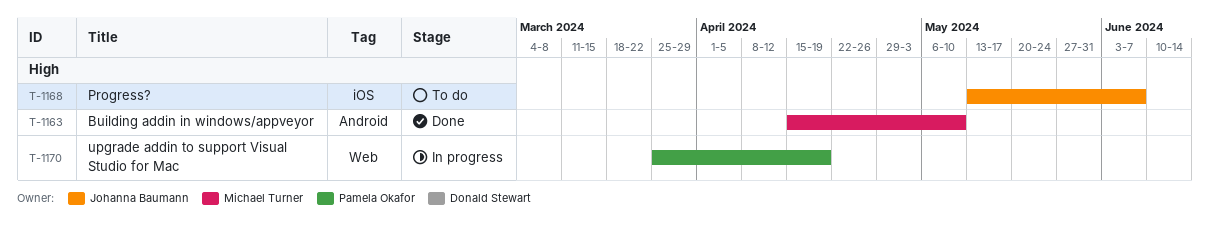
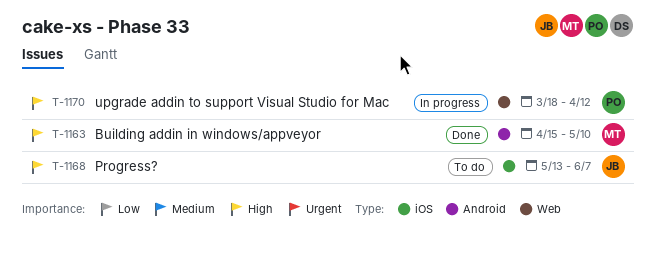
T-1170, start: Mar 25 -> Mar 18
T-1170, due: Apr 19 -> Apr 12

